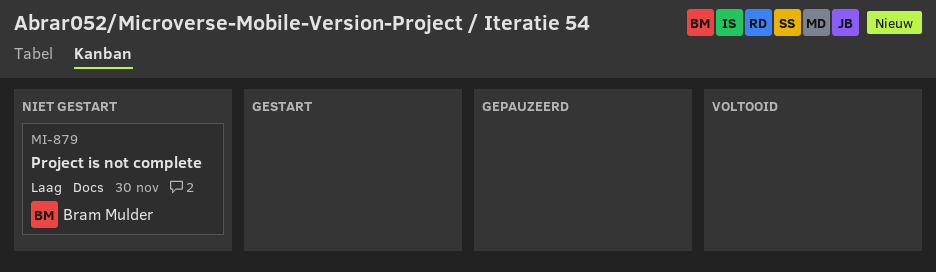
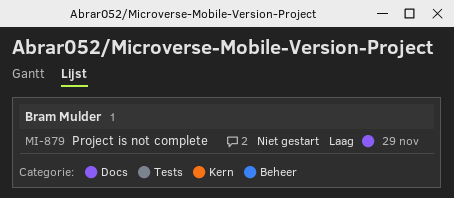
MI-879, due: Nov 30 -> Nov 29

